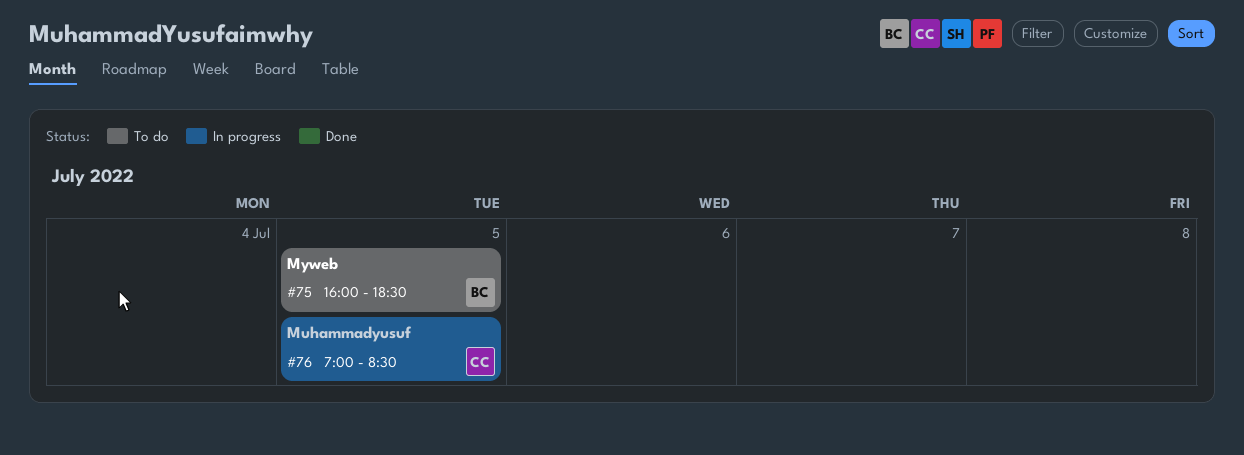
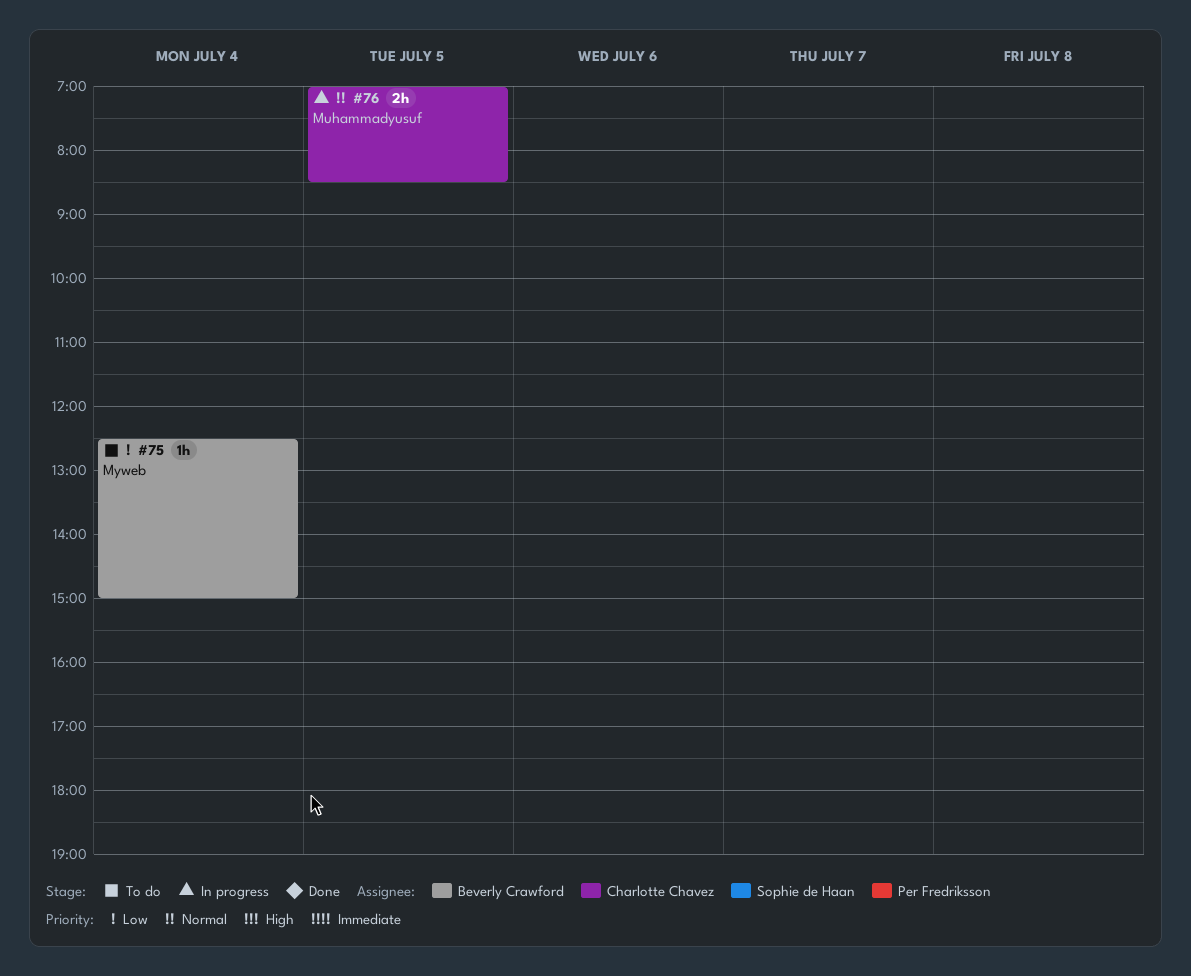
#75, day: Jul 5 -> Jul 4
#75, begins: 16:00 -> 12:30
#75, ends: 18:30 -> 15:00

